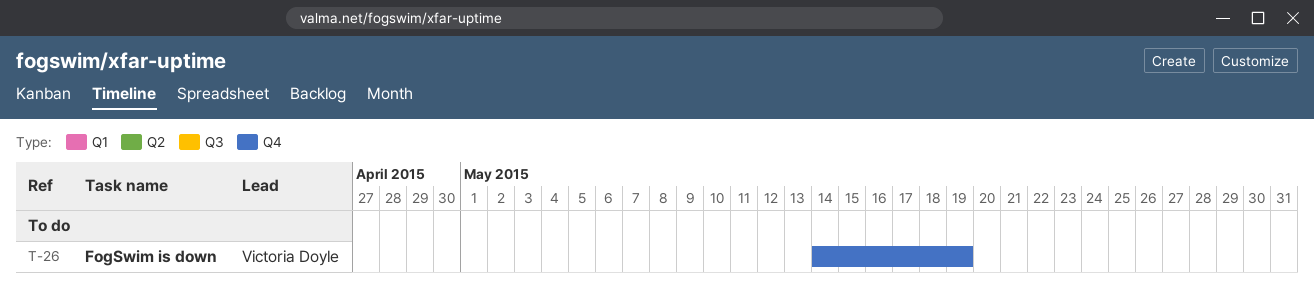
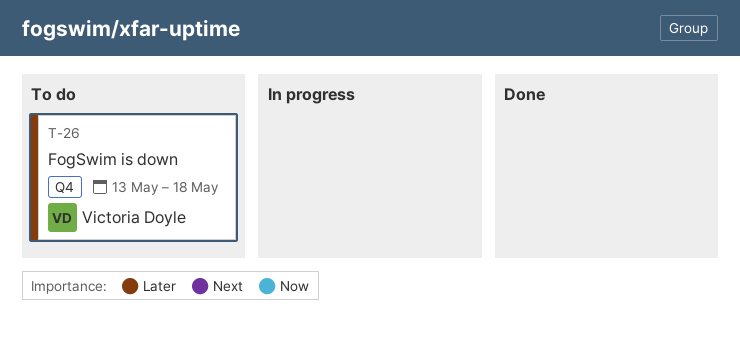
T-26, start: May 14 -> May 13
T-26, due: May 19 -> May 18

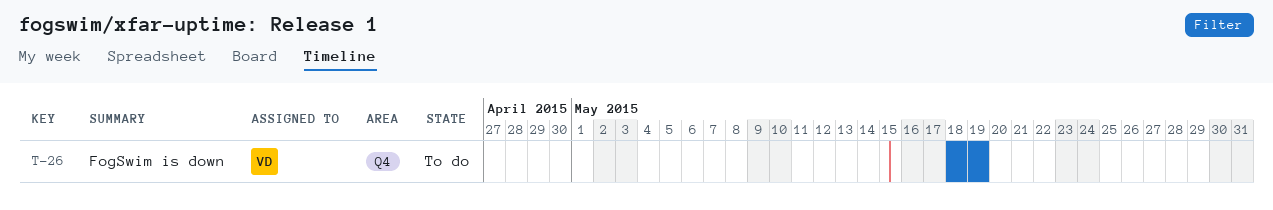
T-26, start: May 13 -> May 18
T-26, due: May 18 -> May 19

